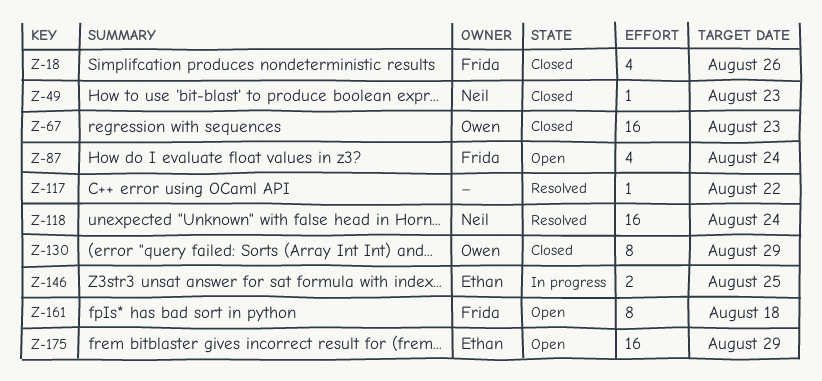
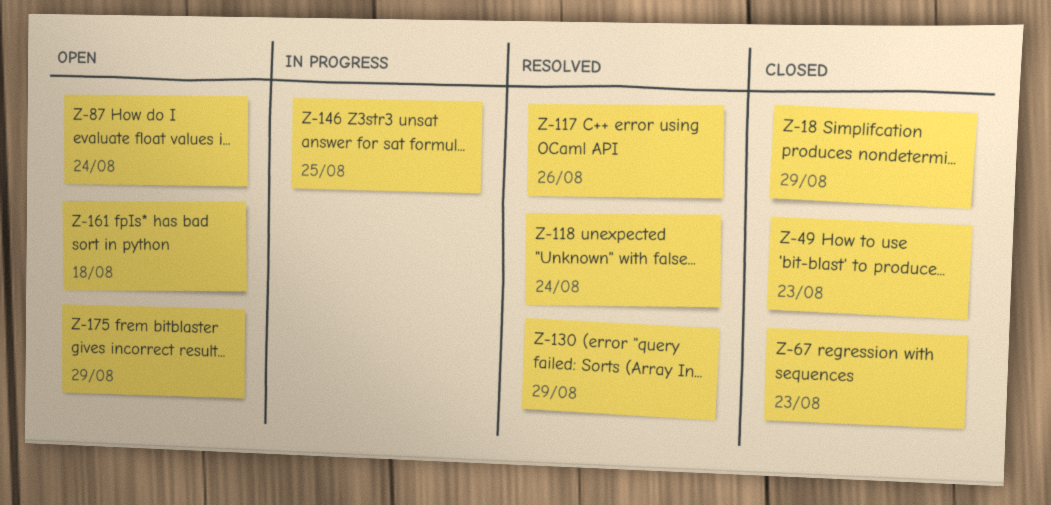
Z-18, due: Aug 26 -> Aug 29
Z-117, due: Aug 22 -> Aug 26
Z-130, status: Closed -> Resolved

